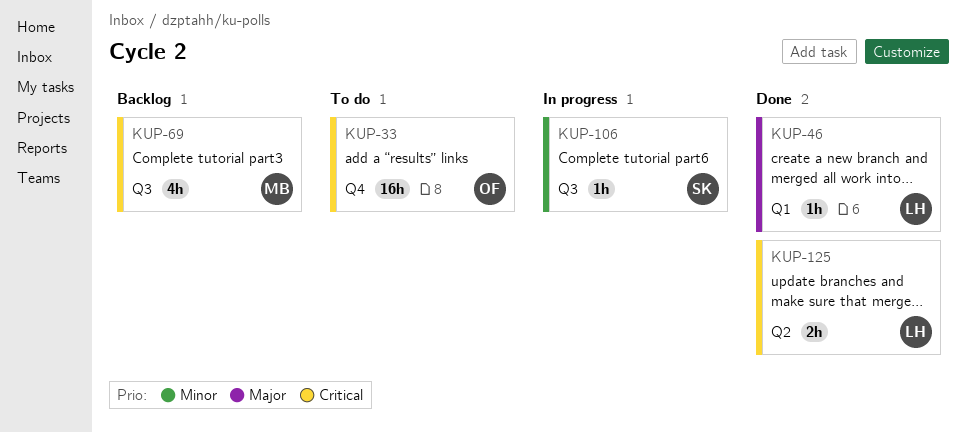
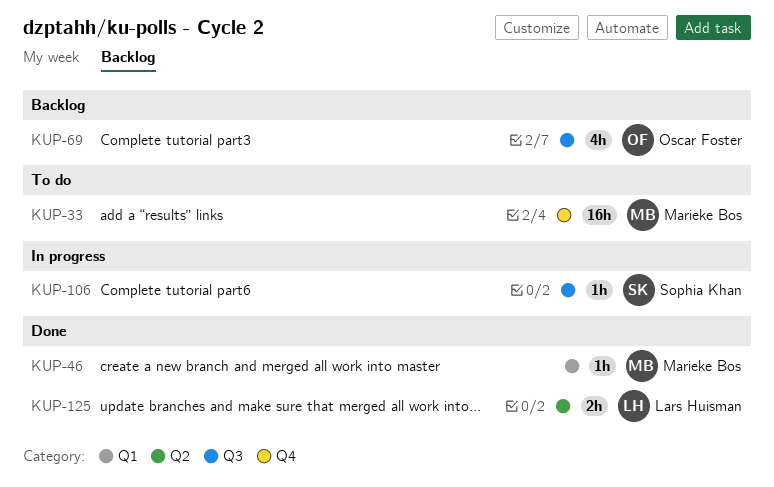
KUP-33, owner: Oscar Foster -> Marieke Bos
KUP-46, owner: Lars Huisman -> Marieke Bos
KUP-69, owner: Marieke Bos -> Oscar Foster

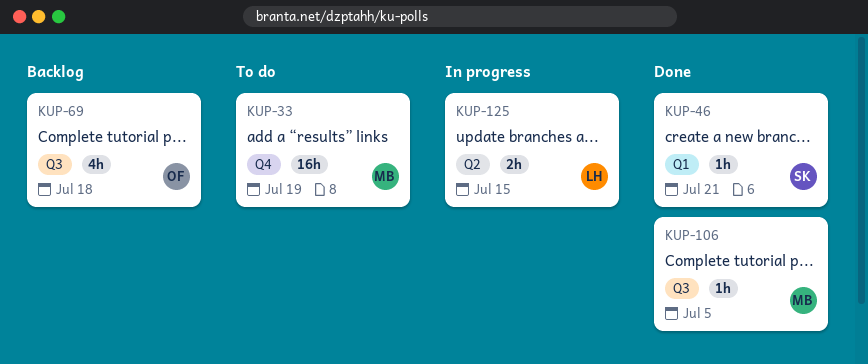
KUP-46, owner: Marieke Bos -> Sophia Khan
KUP-106, status: In progress -> Done
KUP-106, owner: Sophia Khan -> Marieke Bos
KUP-125, status: Done -> In progress

